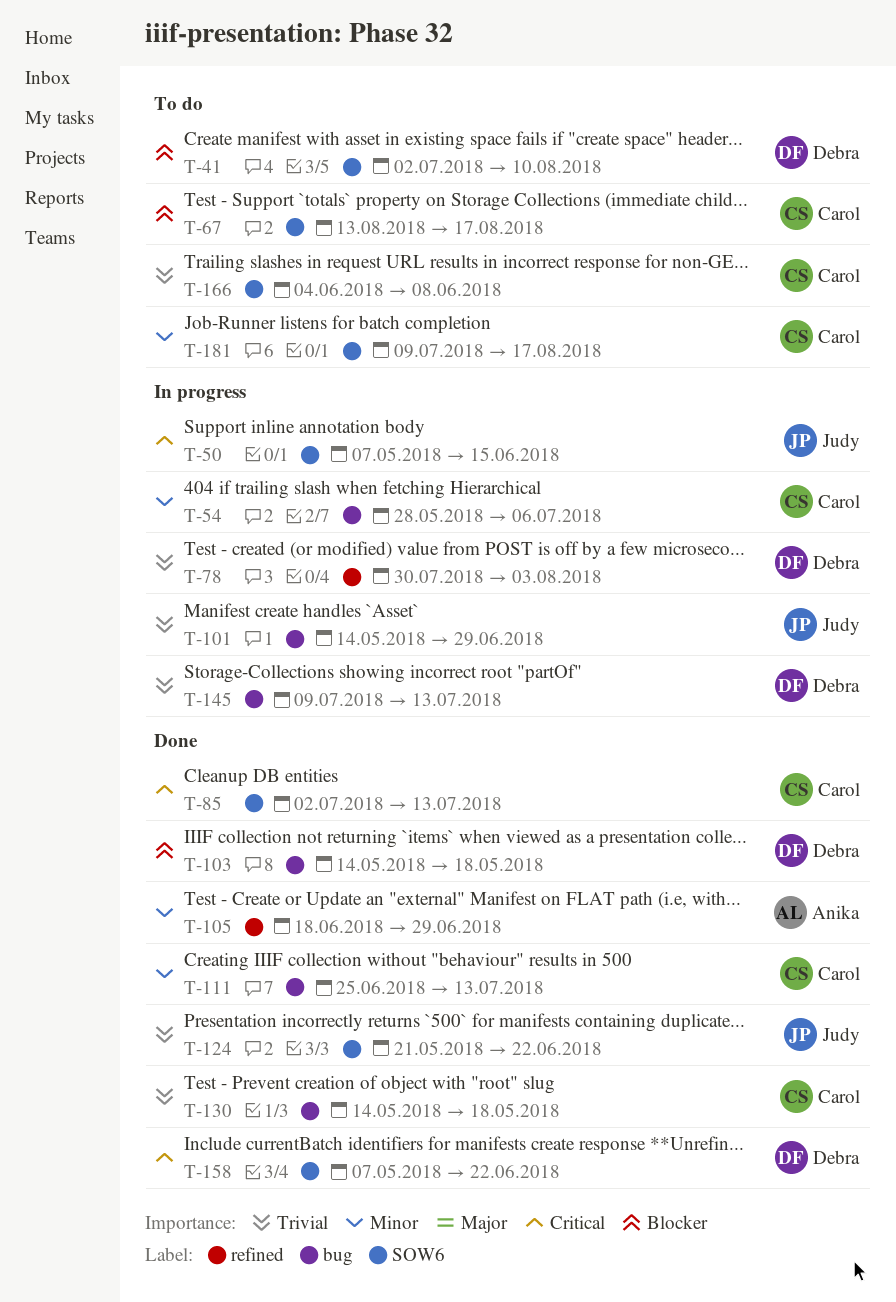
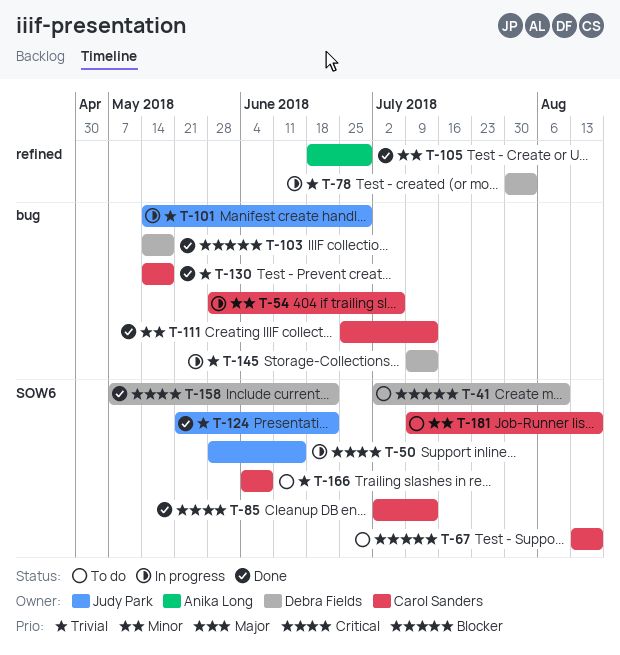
T-50, start: May 7 -> May 28

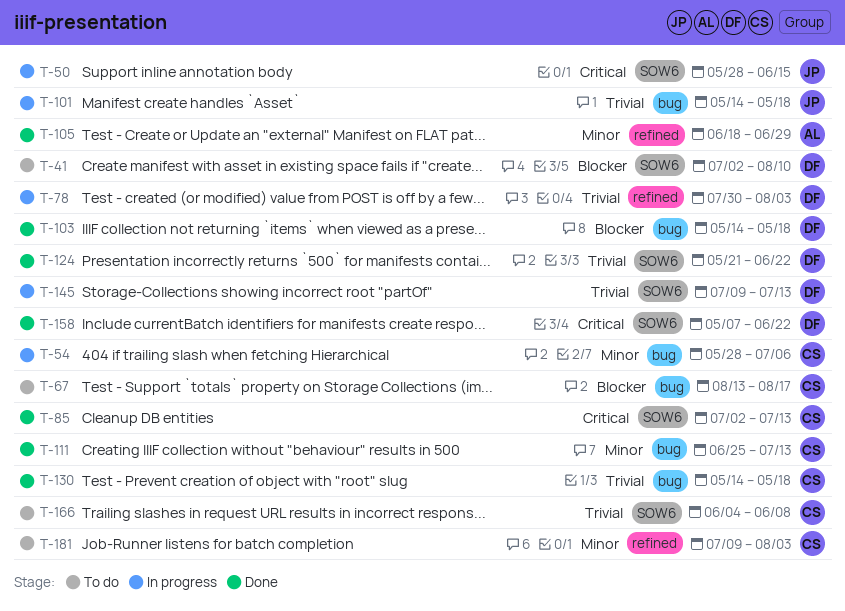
T-67, label: SOW6 -> bug
T-101, due: Jun 29 -> May 18
T-124, owner: Judy Park -> Debra Fields
T-145, label: bug -> SOW6
T-181, label: SOW6 -> refined
T-181, due: Aug 17 -> Aug 3

